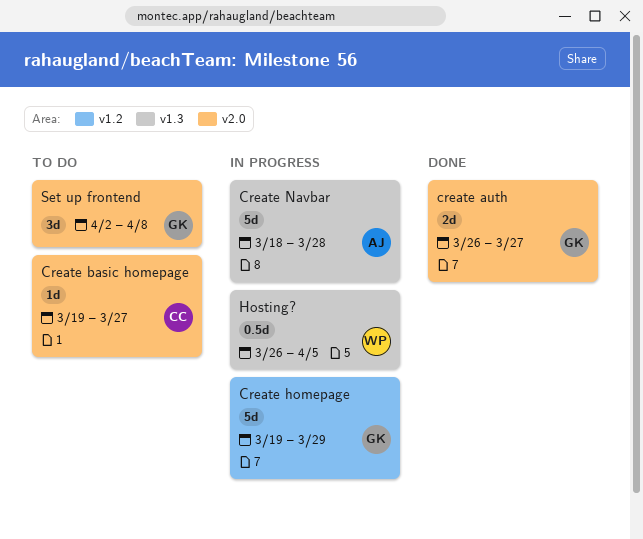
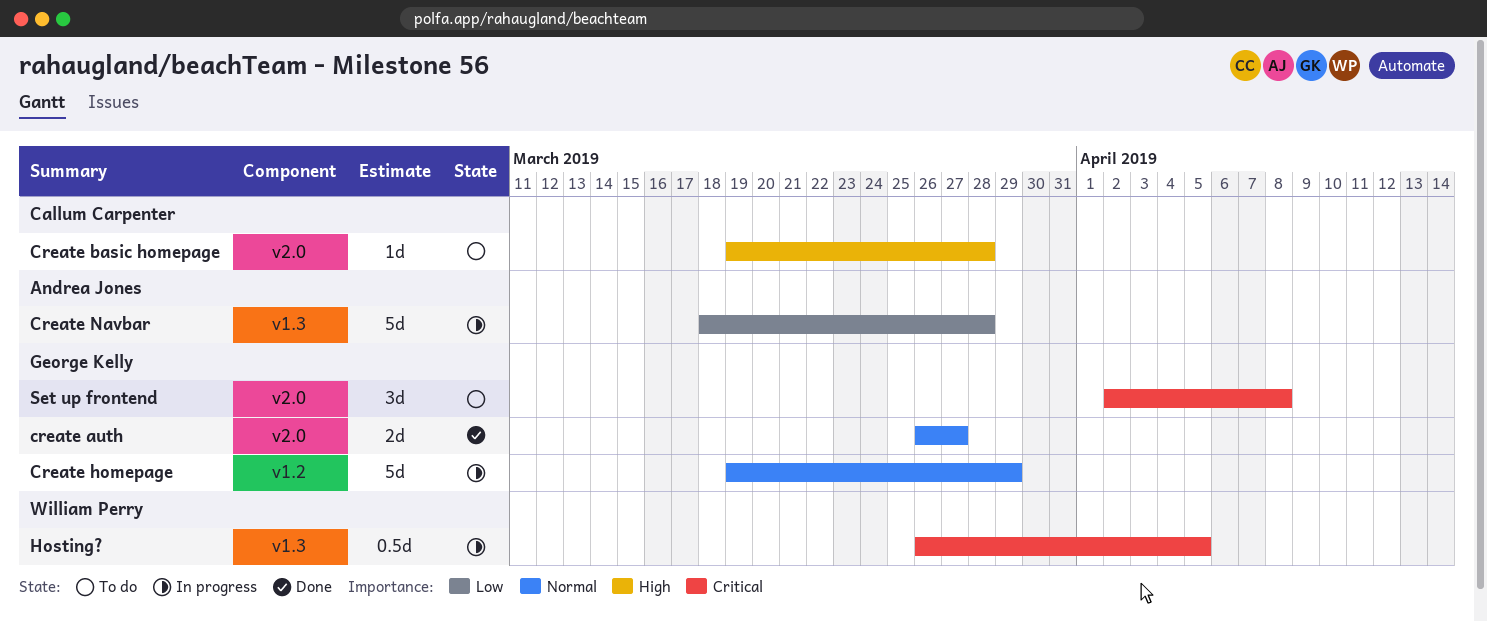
Create basic homepage, due: Mar 27 -> Mar 28

